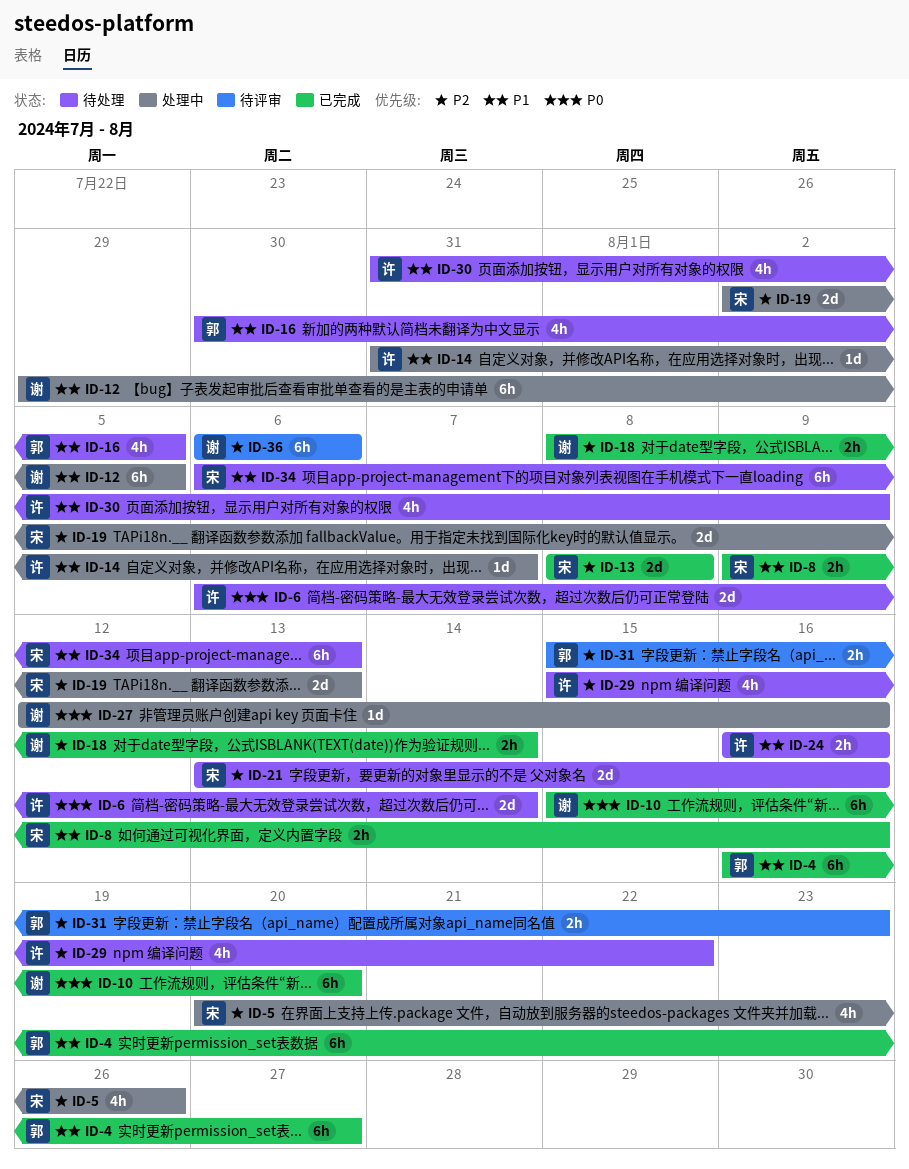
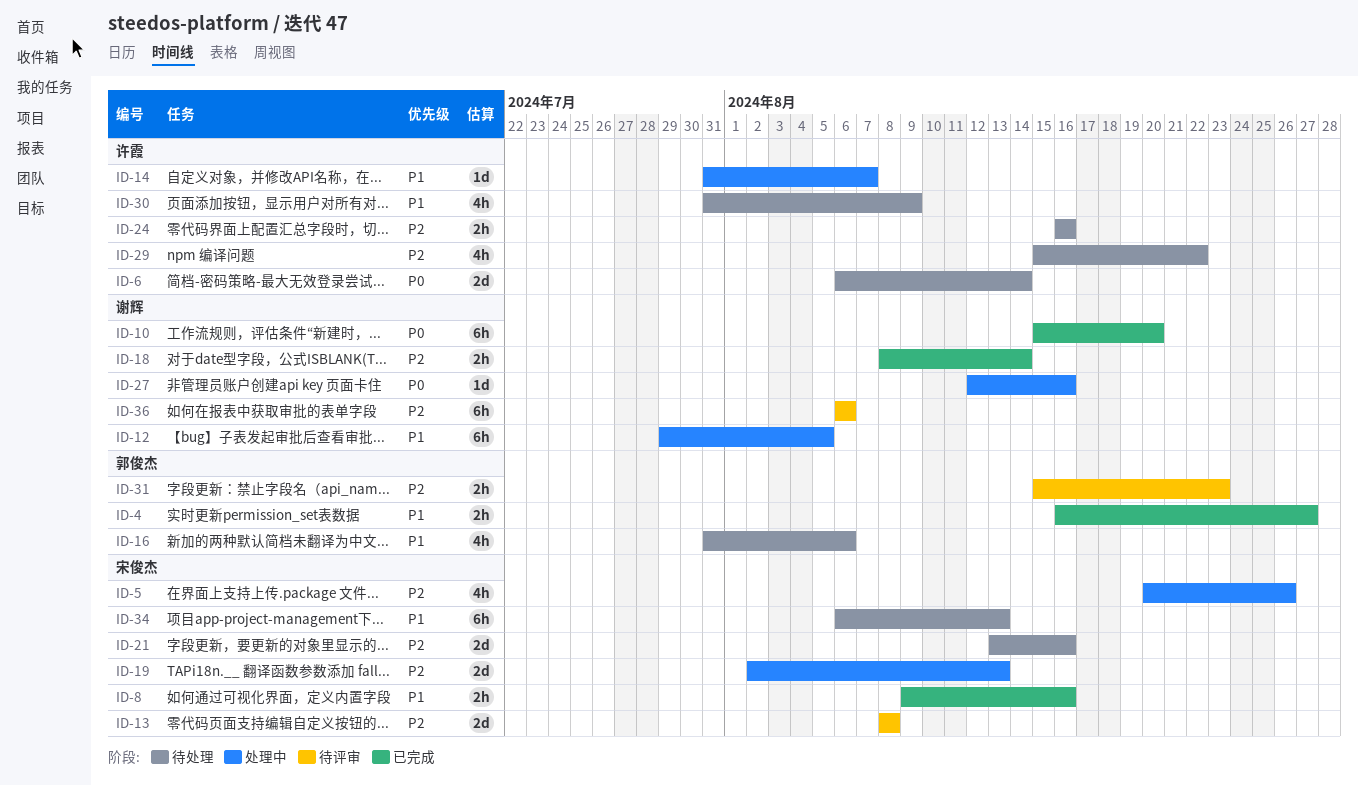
ID-4, estimate: 6h -> 2h
ID-13, status: 已完成 -> 待评审
ID-16, start: Jul 30 -> Jul 31
ID-16, due: Aug 5 -> Aug 6
ID-24, priority: P1 -> P2

